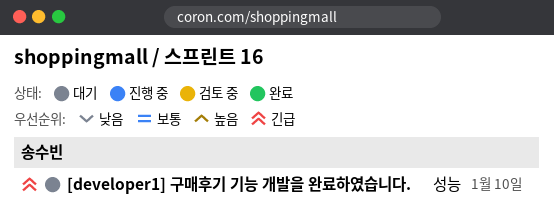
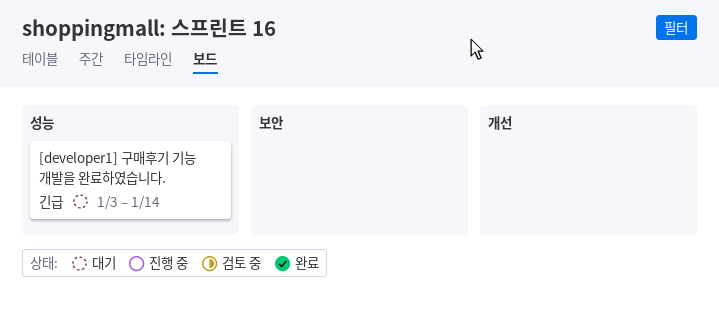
[developer1] 구매후기 기능 개발을 완료하였습니다., due: Jan 10 -> Jan 14

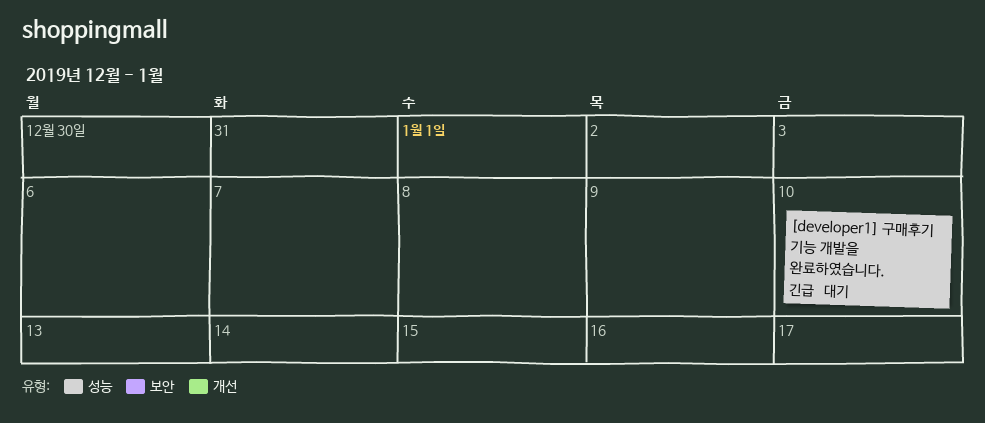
[developer1] 구매후기 기능 개발을 완료하였습니다., due: Jan 14 -> Jan 10

